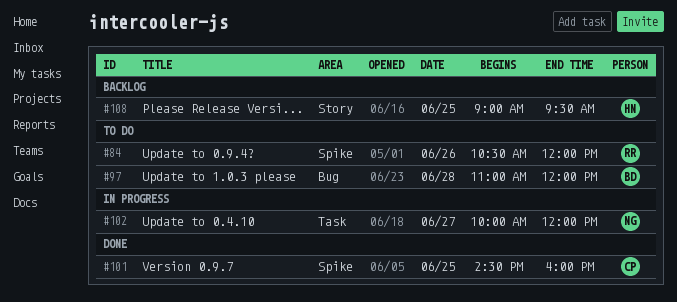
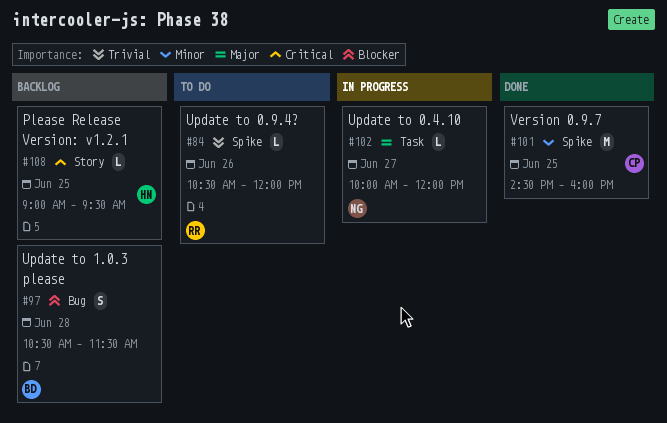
#97, status: To do -> Backlog
#97, begins: 11:00 -> 10:30
#97, ends: 12:00 -> 11:30

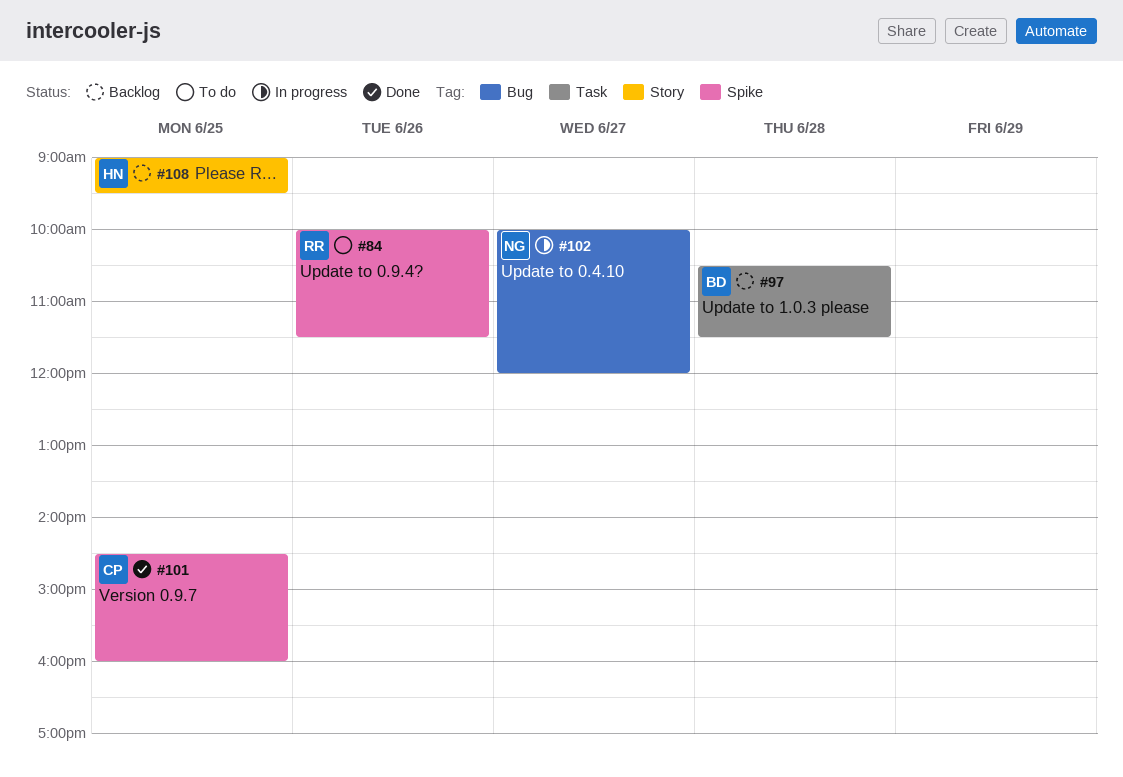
#84, begins: 10:30 -> 10:00
#84, ends: 12:00 -> 11:30
#97, label: Bug -> Task
#102, label: Task -> Bug

